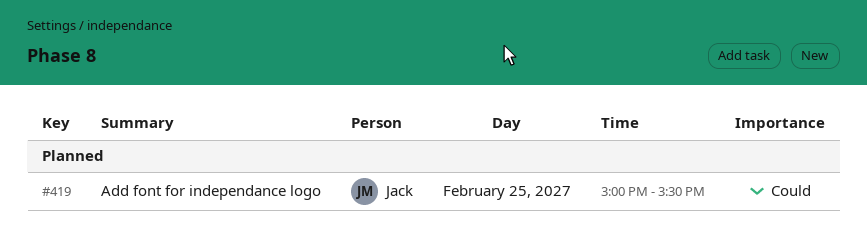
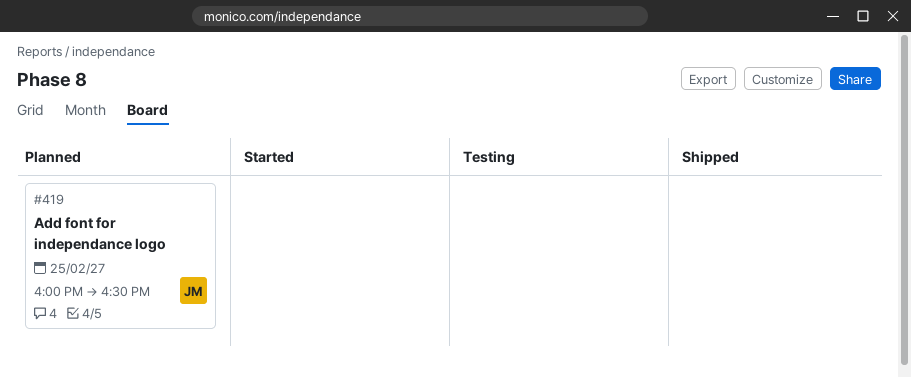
#419, begins: 15:00 -> 16:00
#419, ends: 15:30 -> 16:30

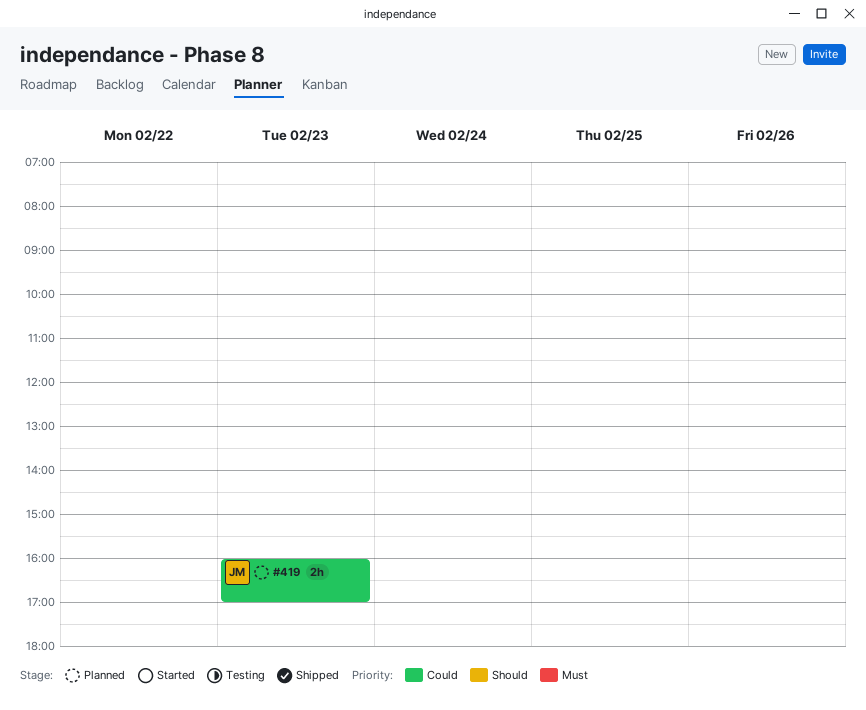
#419, day: Feb 25 -> Feb 23
#419, ends: 16:30 -> 17:00

